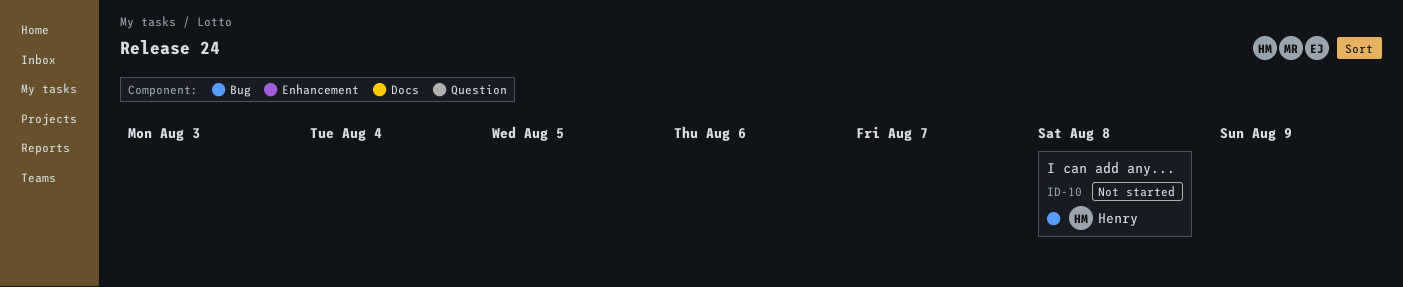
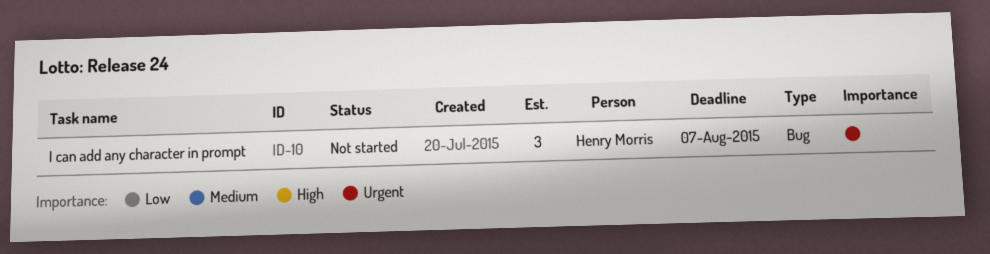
ID-10, due: Aug 8 -> Aug 7

